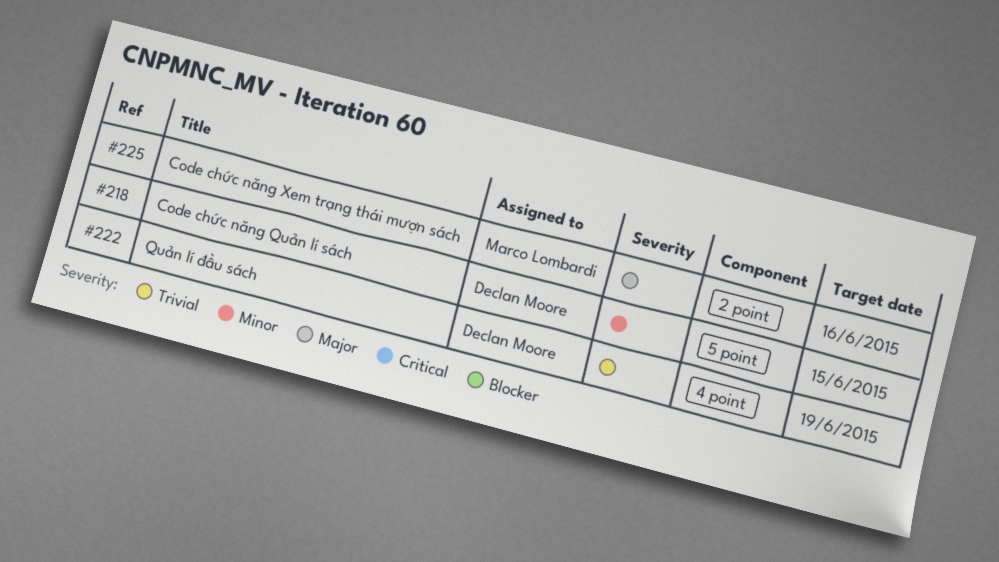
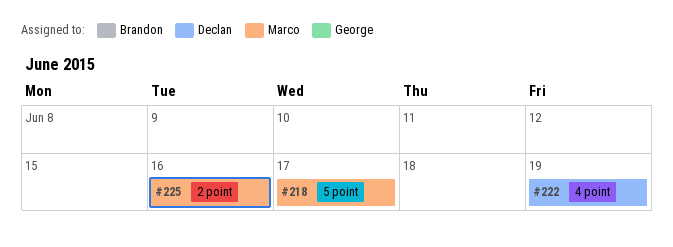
#218, owner: Declan Moore -> Marco Lombardi
#218, due: Jun 15 -> Jun 17

